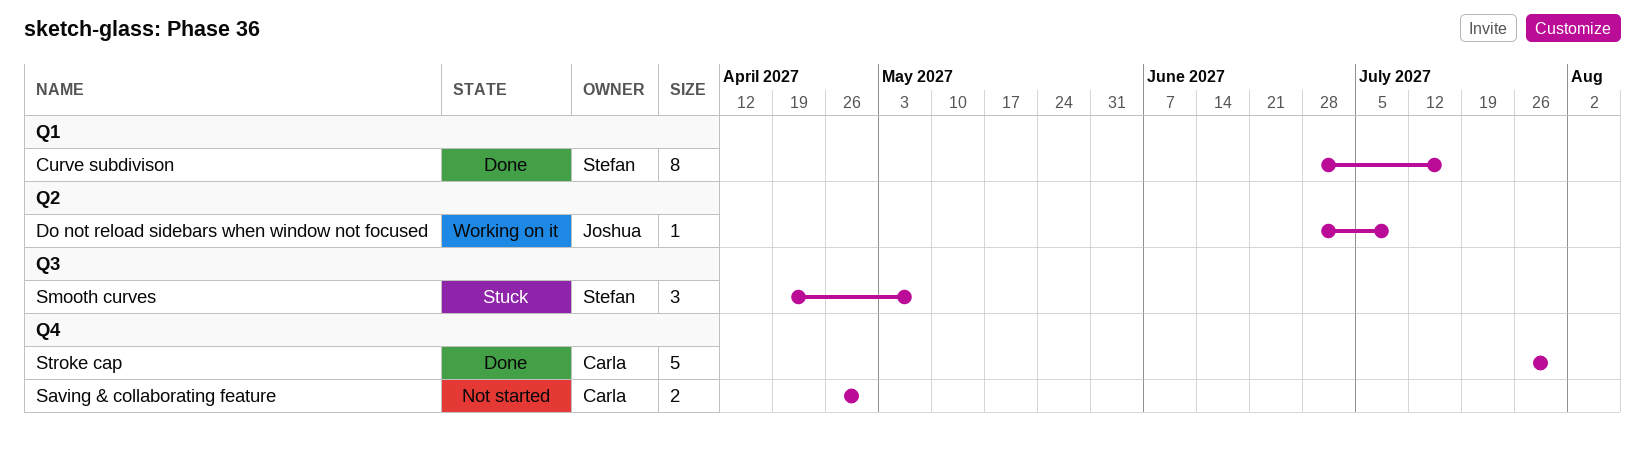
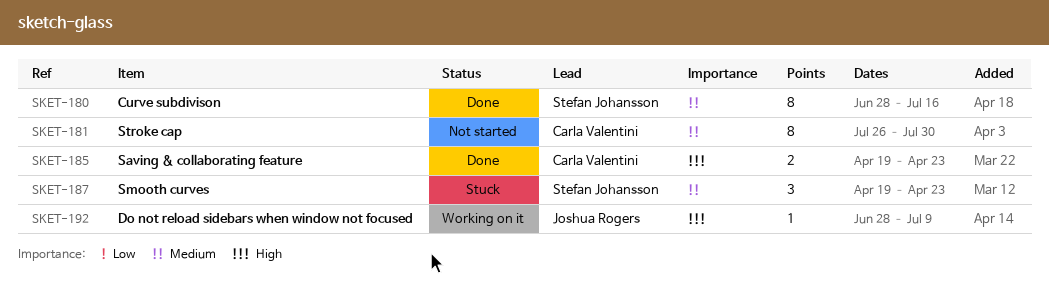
Saving & collaborating feature, status: Not started -> Done
Saving & collaborating feature, start: Apr 26 -> Apr 19
Saving & collaborating feature, due: Apr 30 -> Apr 23
Smooth curves, due: May 7 -> Apr 23
Stroke cap, status: Done -> Not started
Stroke cap, estimate: 5 -> 8

